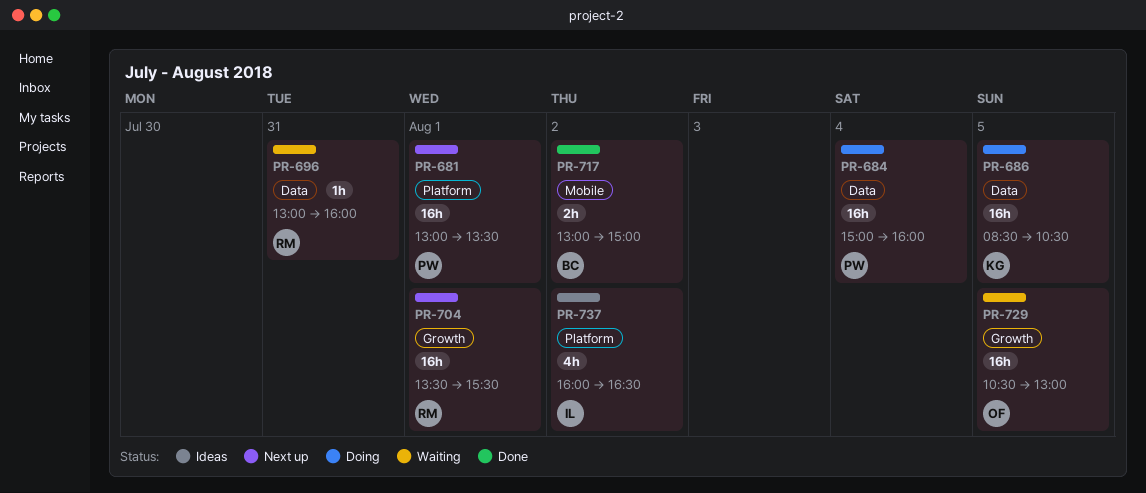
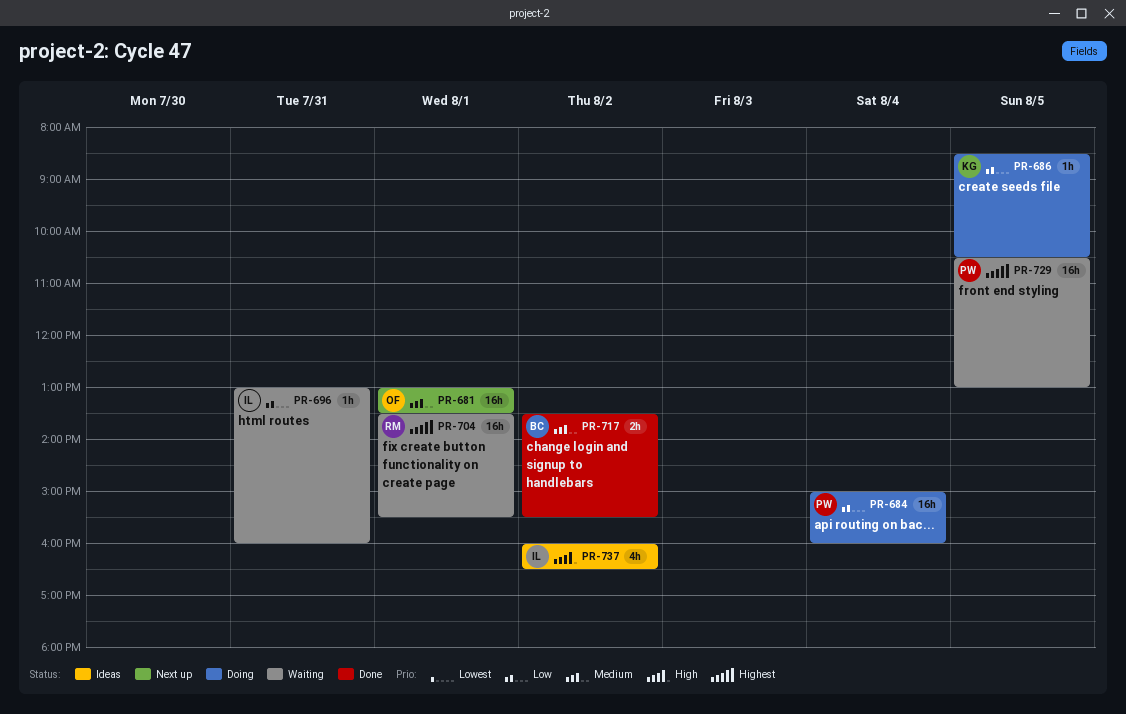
PR-681, owner: PW -> OF
PR-686, estimate: 16h -> 1h
PR-696, owner: RM -> IL
PR-704, status: Next up -> Waiting
PR-717, begins: 13:00 -> 13:30
PR-717, ends: 15:00 -> 15:30
PR-729, owner: OF -> PW

